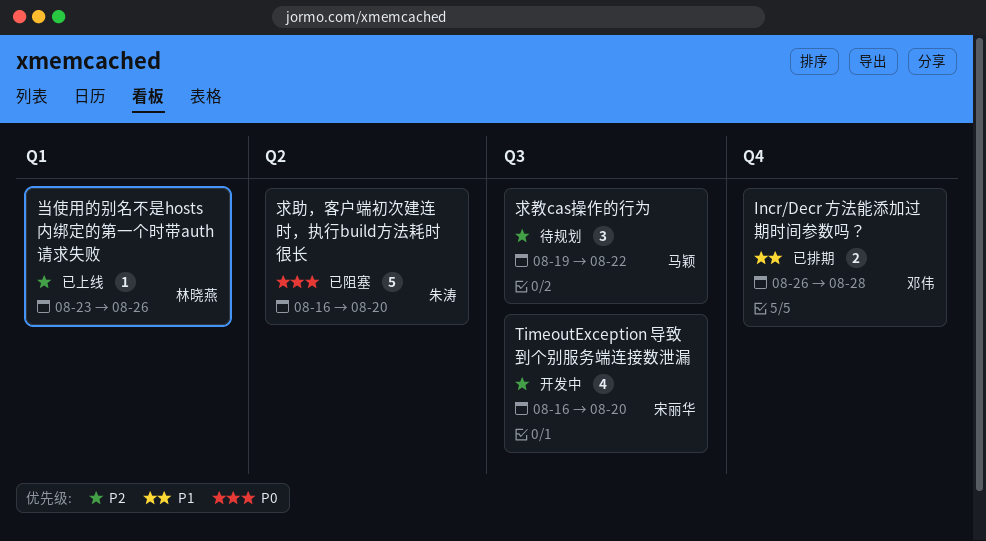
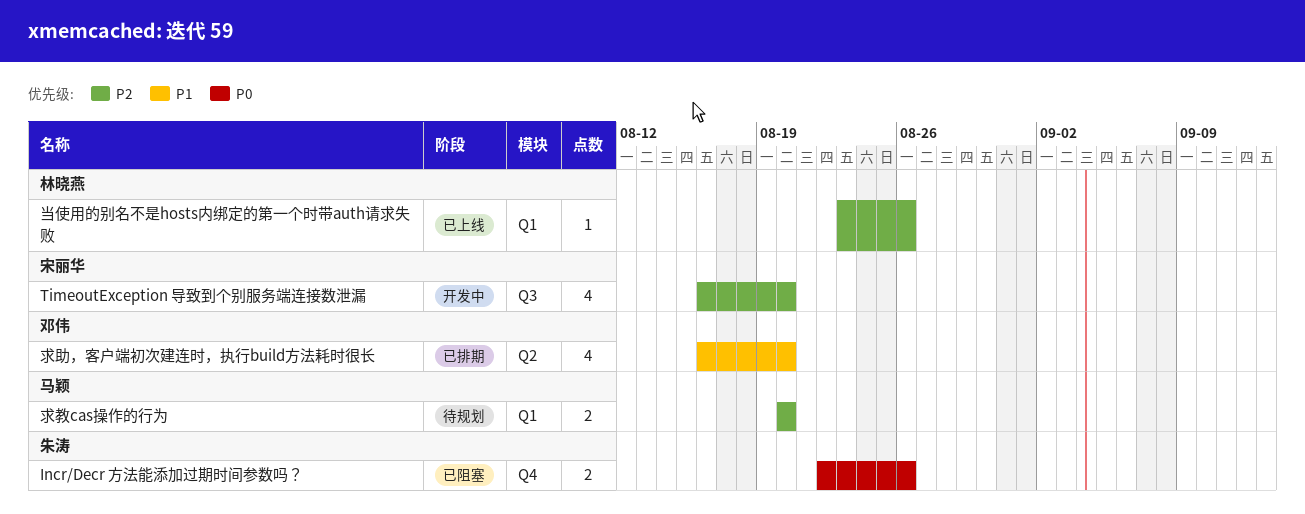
Incr/Decr 方法能添加过期时间参数吗？, status: 已排期 -> 已阻塞
Incr/Decr 方法能添加过期时间参数吗？, owner: 邓伟 -> 朱涛
Incr/Decr 方法能添加过期时间参数吗？, priority: P1 -> P0
Incr/Decr 方法能添加过期时间参数吗？, start: Aug 26 -> Aug 22
Incr/Decr 方法能添加过期时间参数吗？, due: Aug 28 -> Aug 26
求助，客户端初次建连时，执行build方法耗时很长, status: 已阻塞 -> 已排期
求助，客户端初次建连时，执行build方法耗时很长, owner: 朱涛 -> 邓伟
求助，客户端初次建连时，执行build方法耗时很长, priority: P0 -> P1
求助，客户端初次建连时，执行build方法耗时很长, estimate: 5 -> 4
求教cas操作的行为, label: Q3 -> Q1
求教cas操作的行为, estimate: 3 -> 2
求教cas操作的行为, start: Aug 19 -> Aug 20
求教cas操作的行为, due: Aug 22 -> Aug 20

